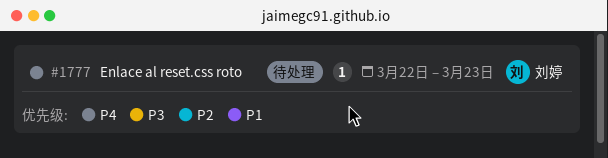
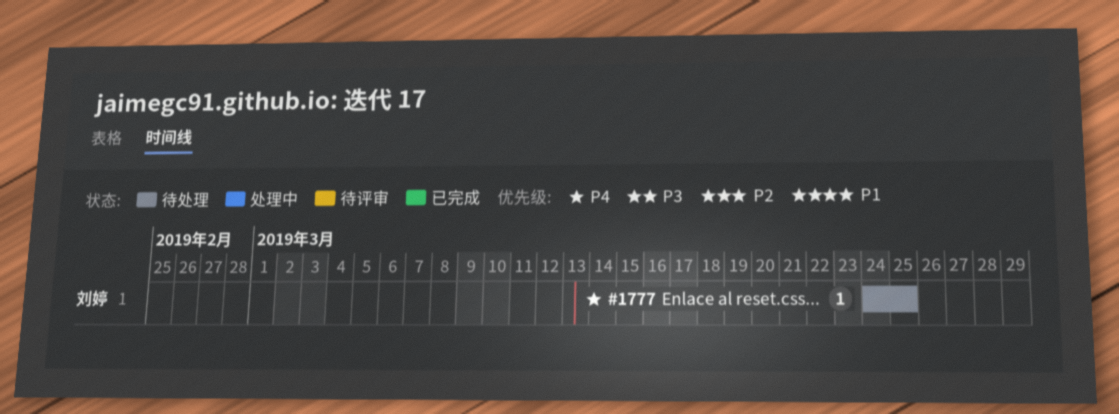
#1777, start: Mar 22 -> Mar 24
#1777, due: Mar 23 -> Mar 25

